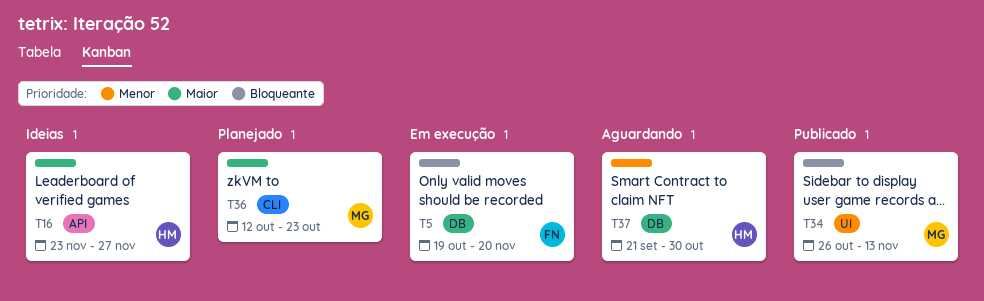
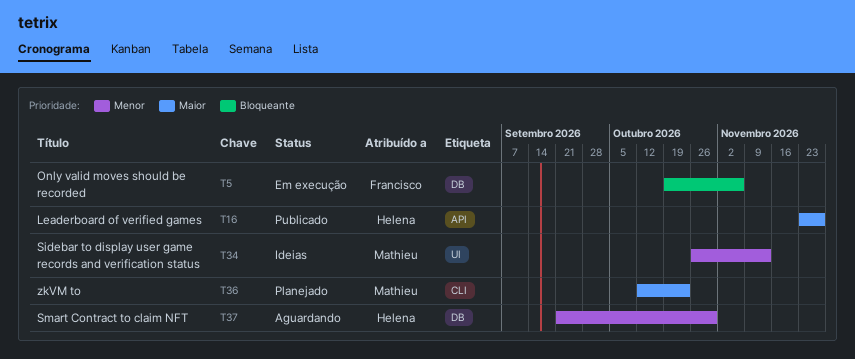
T5, due: Nov 20 -> Nov 6
T16, status: Ideias -> Publicado
T34, status: Publicado -> Ideias
T34, priority: Bloqueante -> Menor

